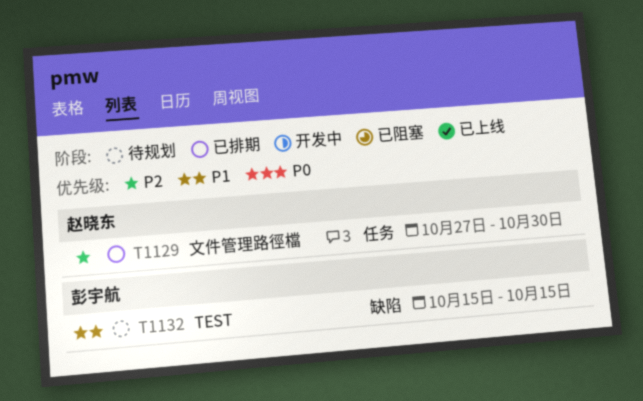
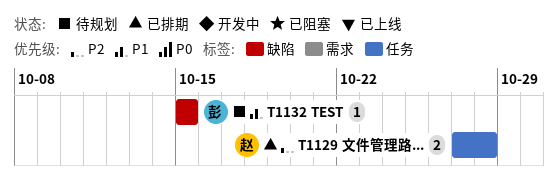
T1129, due: Oct 30 -> Oct 28

